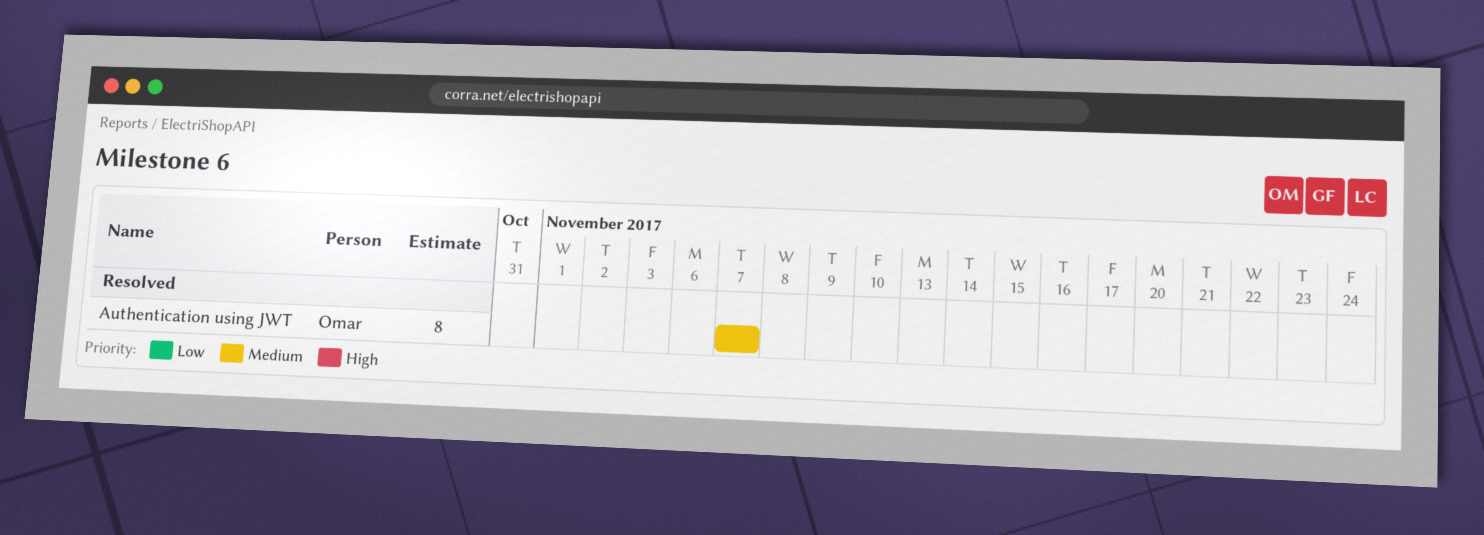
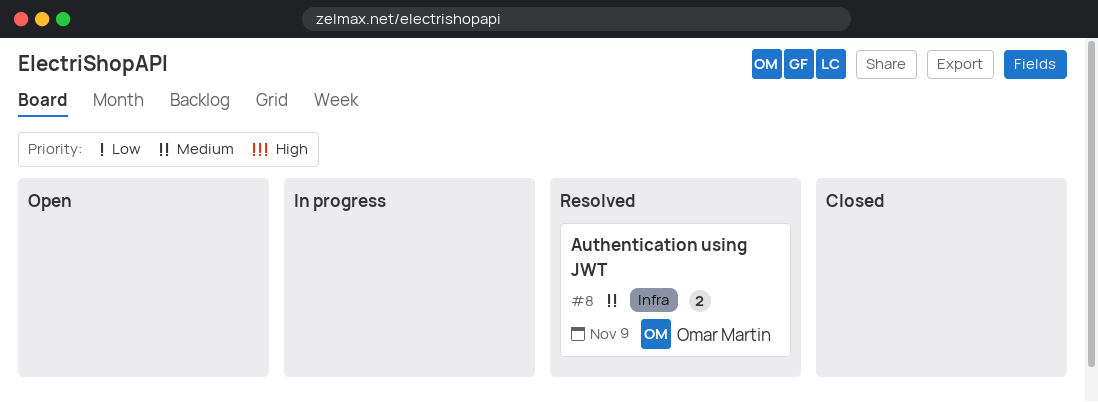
Authentication using JWT, estimate: 8 -> 2
Authentication using JWT, due: Nov 7 -> Nov 9

